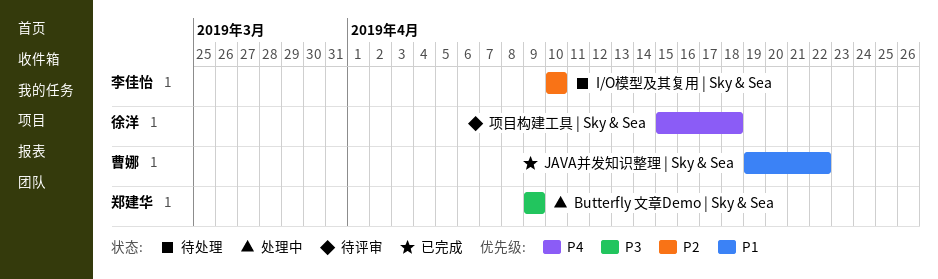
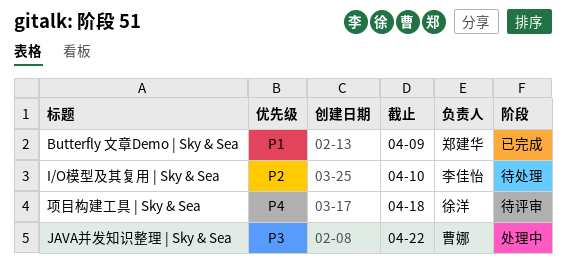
Butterfly 文章Demo | Sky & Sea, status: 处理中 -> 已完成
Butterfly 文章Demo | Sky & Sea, priority: P3 -> P1
JAVA并发知识整理 | Sky & Sea, status: 已完成 -> 处理中
JAVA并发知识整理 | Sky & Sea, priority: P1 -> P3

